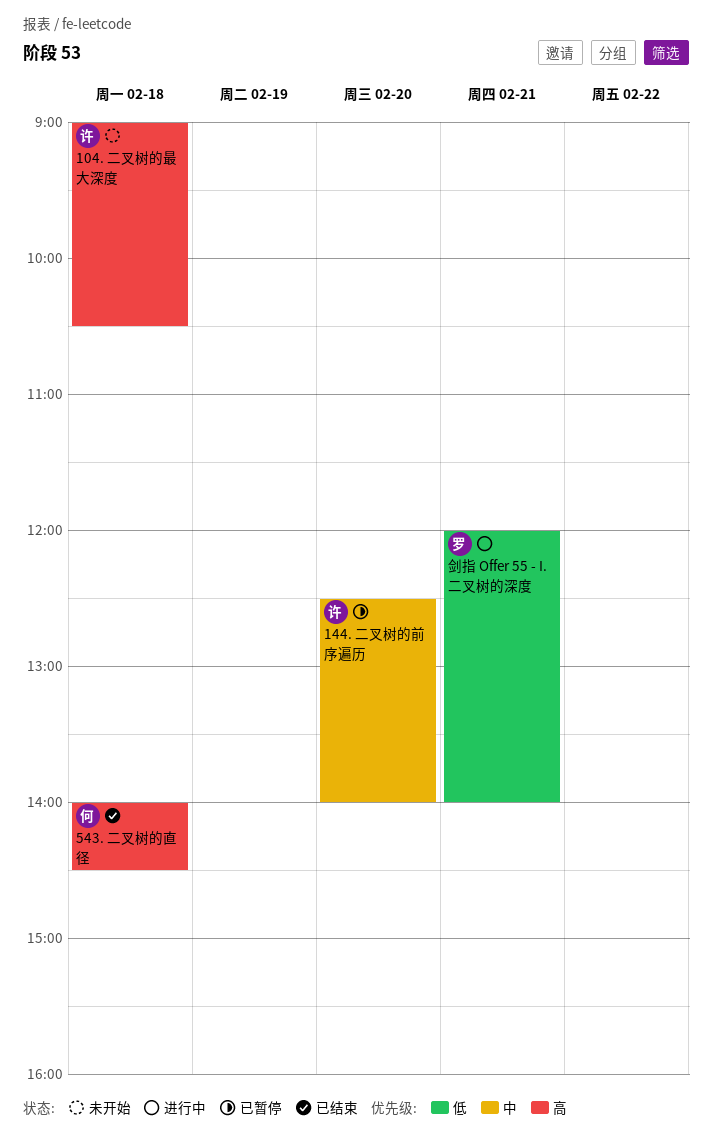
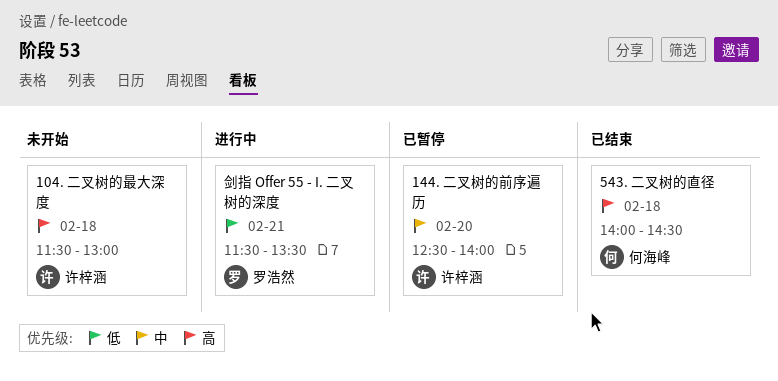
104. 二叉树的最大深度, begins: 09:00 -> 11:30
104. 二叉树的最大深度, ends: 10:30 -> 13:00
剑指 Offer 55 - I. 二叉树的深度, begins: 12:00 -> 11:30
剑指 Offer 55 - I. 二叉树的深度, ends: 14:00 -> 13:30

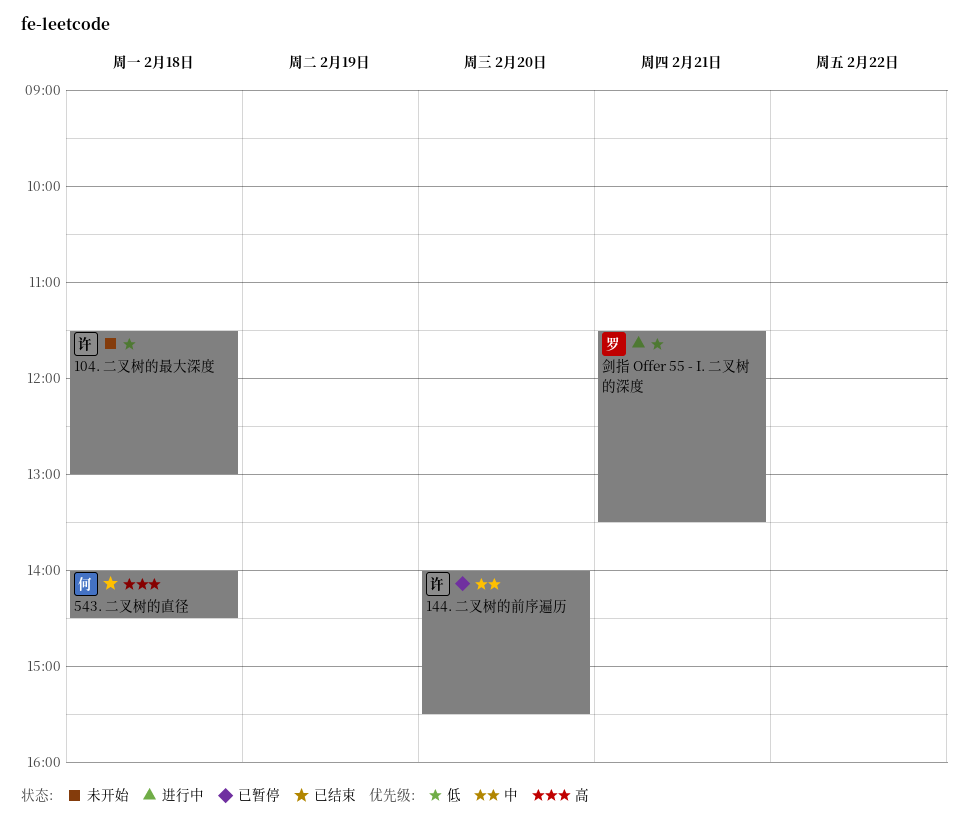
104. 二叉树的最大深度, priority: 高 -> 低
144. 二叉树的前序遍历, begins: 12:30 -> 14:00
144. 二叉树的前序遍历, ends: 14:00 -> 15:30

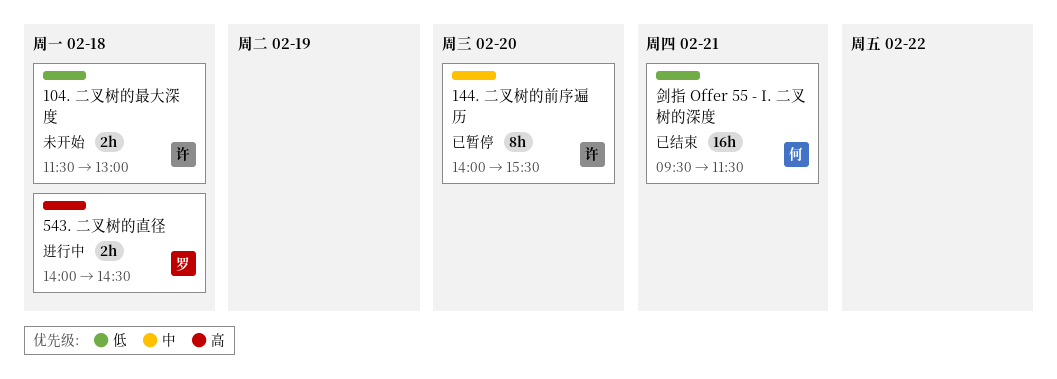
543. 二叉树的直径, status: 已结束 -> 进行中
543. 二叉树的直径, owner: 何 -> 罗
剑指 Offer 55 - I. 二叉树的深度, status: 进行中 -> 已结束
剑指 Offer 55 - I. 二叉树的深度, owner: 罗 -> 何
剑指 Offer 55 - I. 二叉树的深度, begins: 11:30 -> 09:30
剑指 Offer 55 - I. 二叉树的深度, ends: 13:30 -> 11:30

